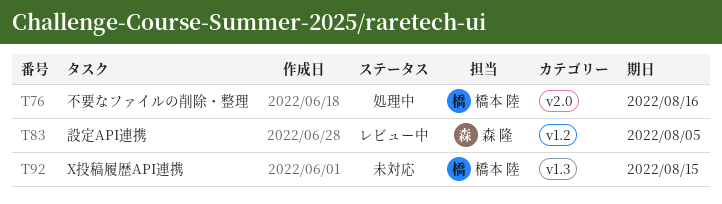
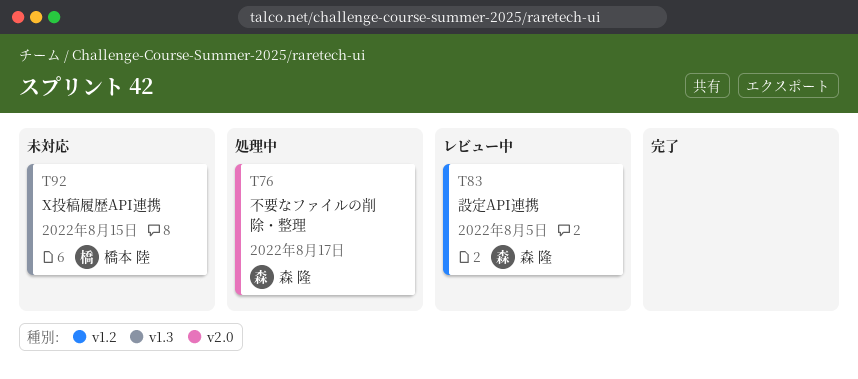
T76, owner: 橋本 陸 -> 森 隆
T76, due: Aug 16 -> Aug 17

